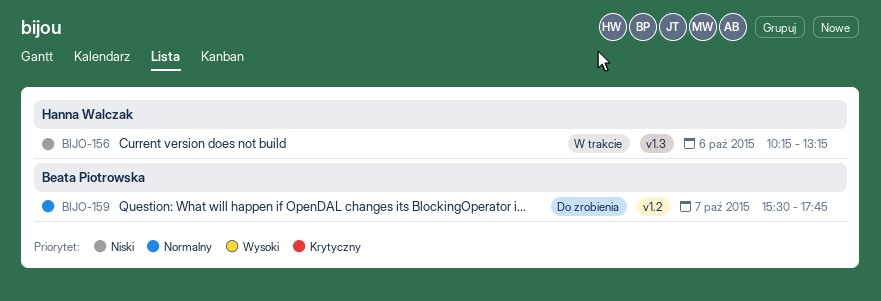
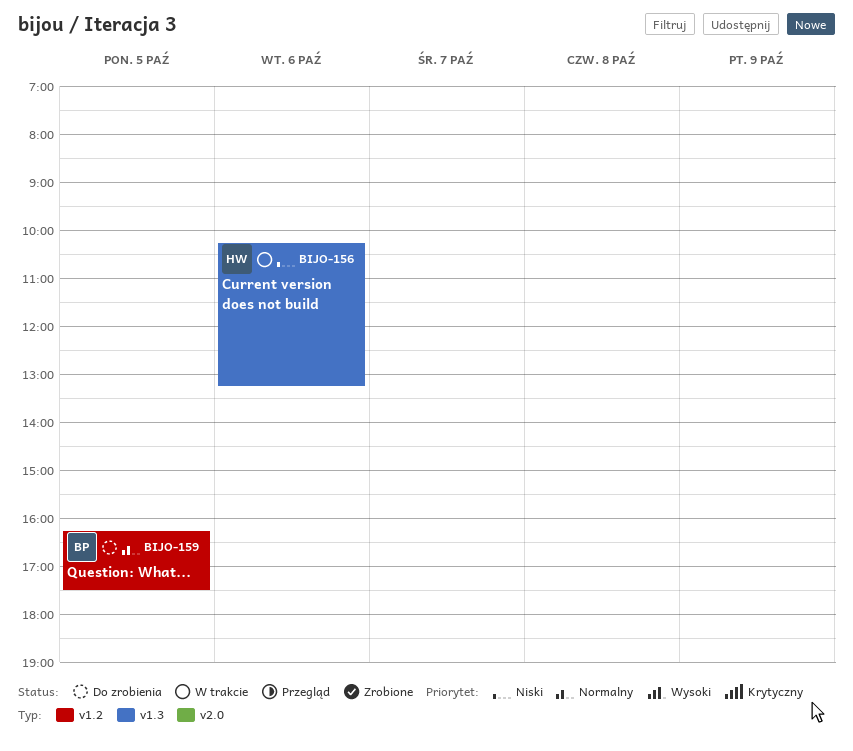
BIJO-159, day: Oct 7 -> Oct 5
BIJO-159, begins: 15:30 -> 16:15
BIJO-159, ends: 17:45 -> 17:30

